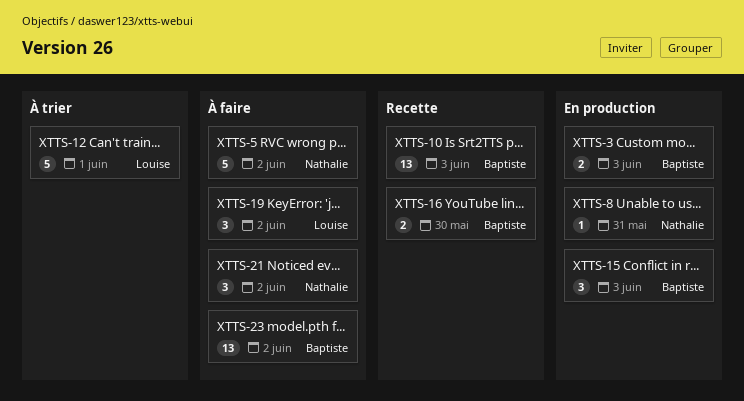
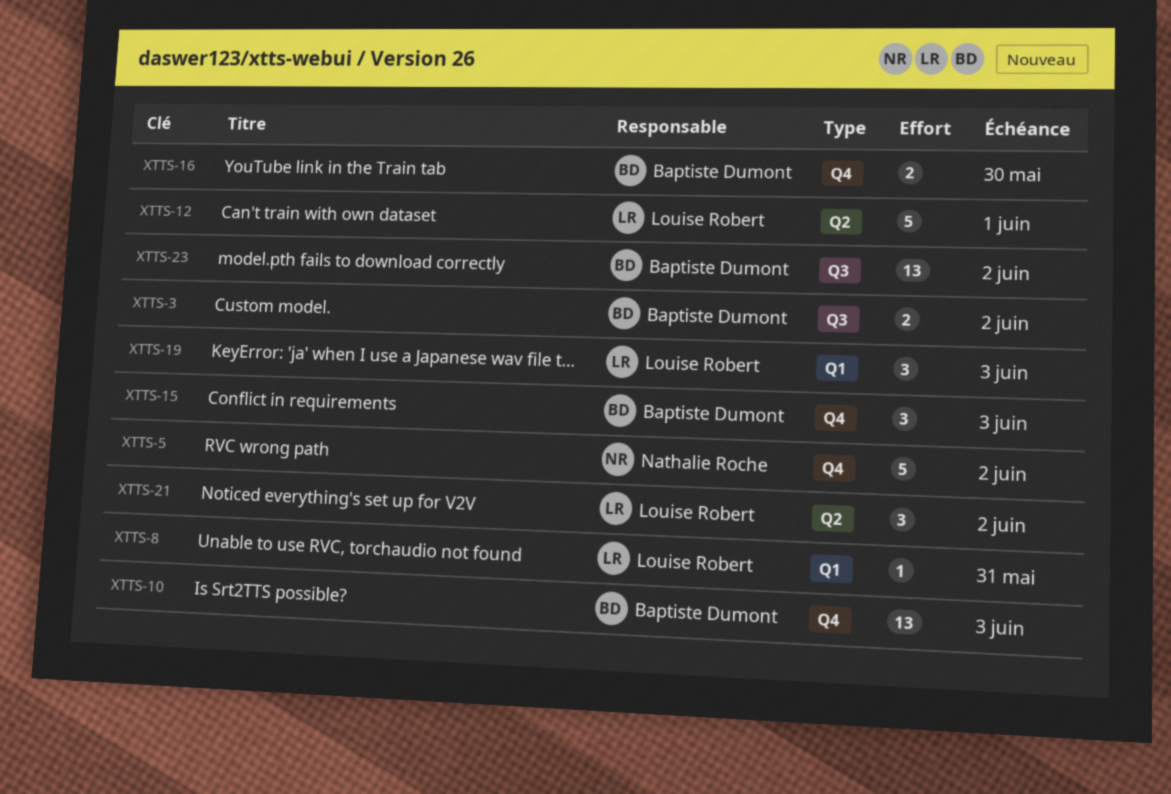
XTTS-3, due: Jun 3 -> Jun 2
XTTS-8, owner: Nathalie Roche -> Louise Robert
XTTS-19, due: Jun 2 -> Jun 3
XTTS-21, owner: Nathalie Roche -> Louise Robert

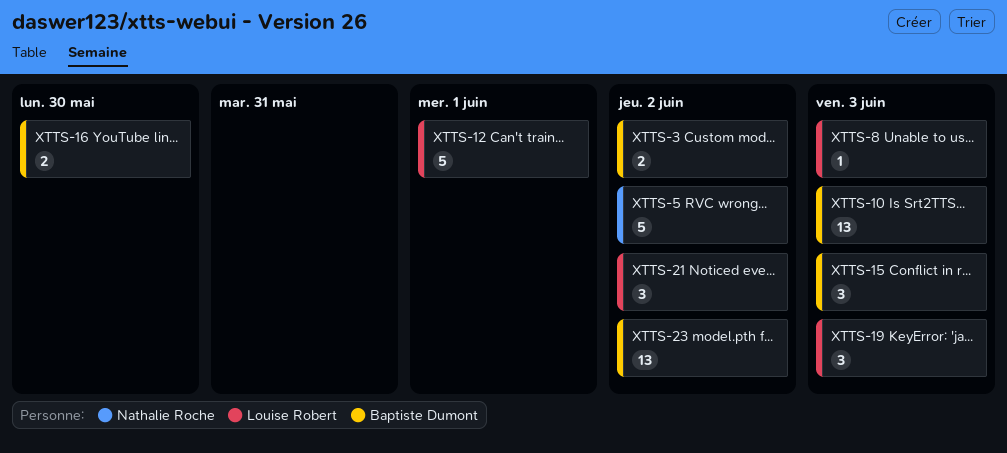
XTTS-8, due: May 31 -> Jun 3

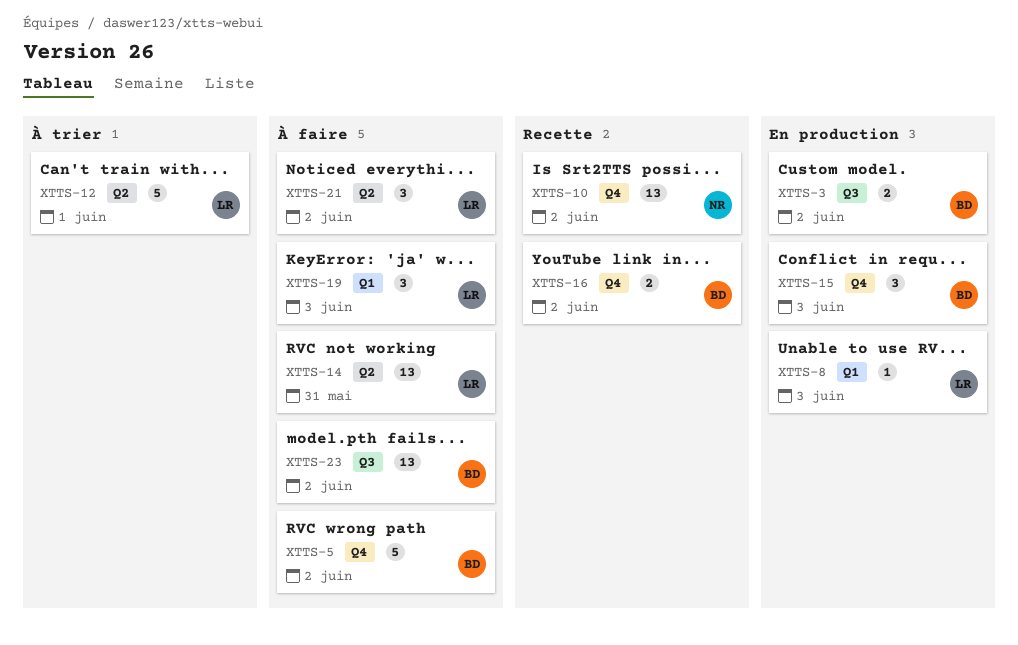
XTTS-5, owner: Nathalie Roche -> Baptiste Dumont
XTTS-10, owner: Baptiste Dumont -> Nathalie Roche
XTTS-10, due: Jun 3 -> Jun 2
XTTS-14: none -> present
XTTS-16, due: May 30 -> Jun 2

